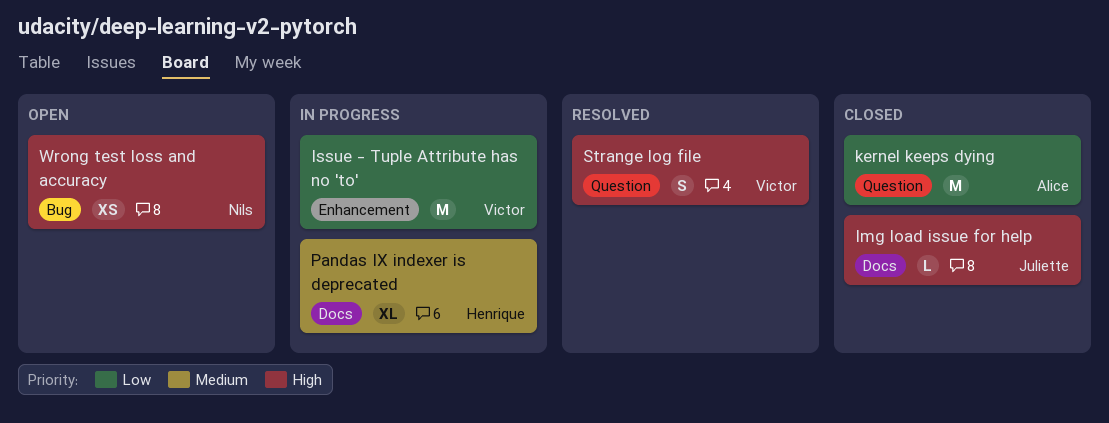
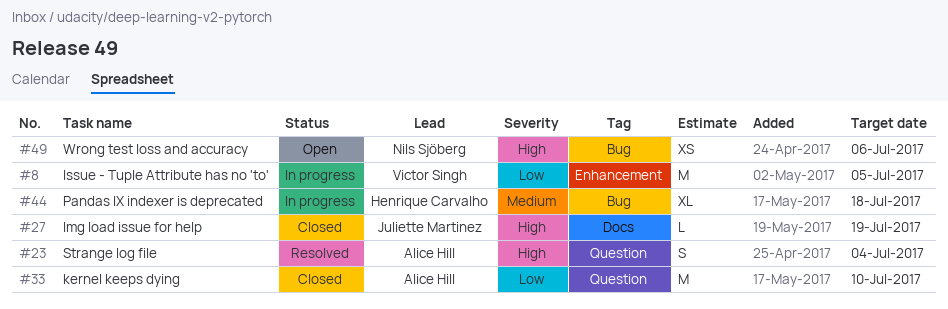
Pandas IX indexer is deprecated, label: Docs -> Bug
Strange log file, owner: Victor Singh -> Alice Hill

